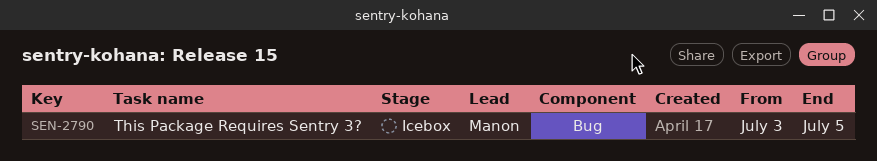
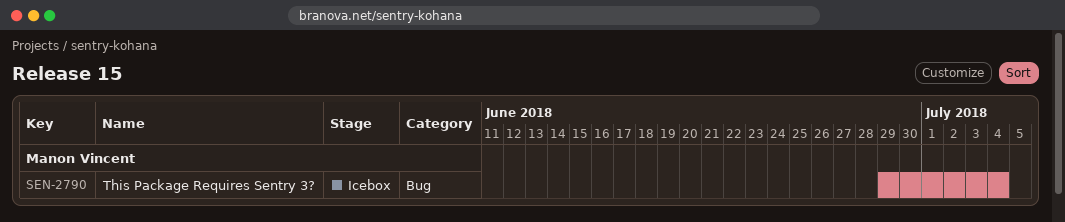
SEN-2790, start: Jul 3 -> Jun 29
SEN-2790, due: Jul 5 -> Jul 4

